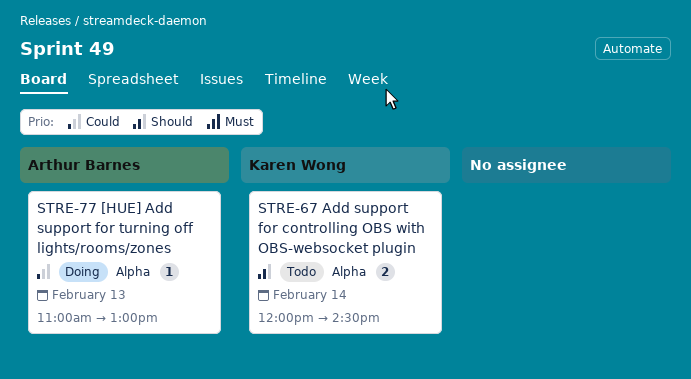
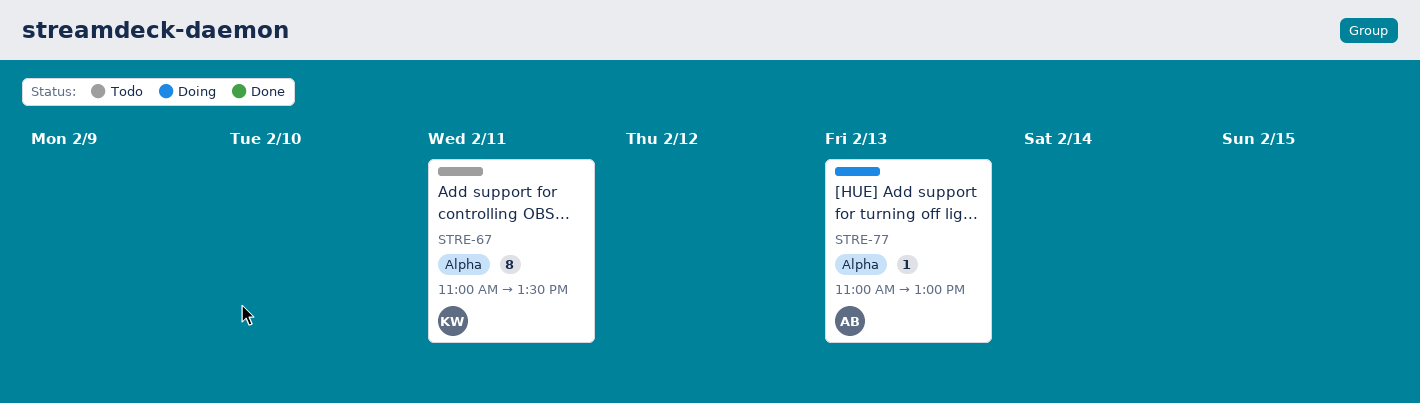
STRE-67, estimate: 2 -> 8
STRE-67, day: Feb 14 -> Feb 11
STRE-67, begins: 12:00 -> 11:00
STRE-67, ends: 14:30 -> 13:30

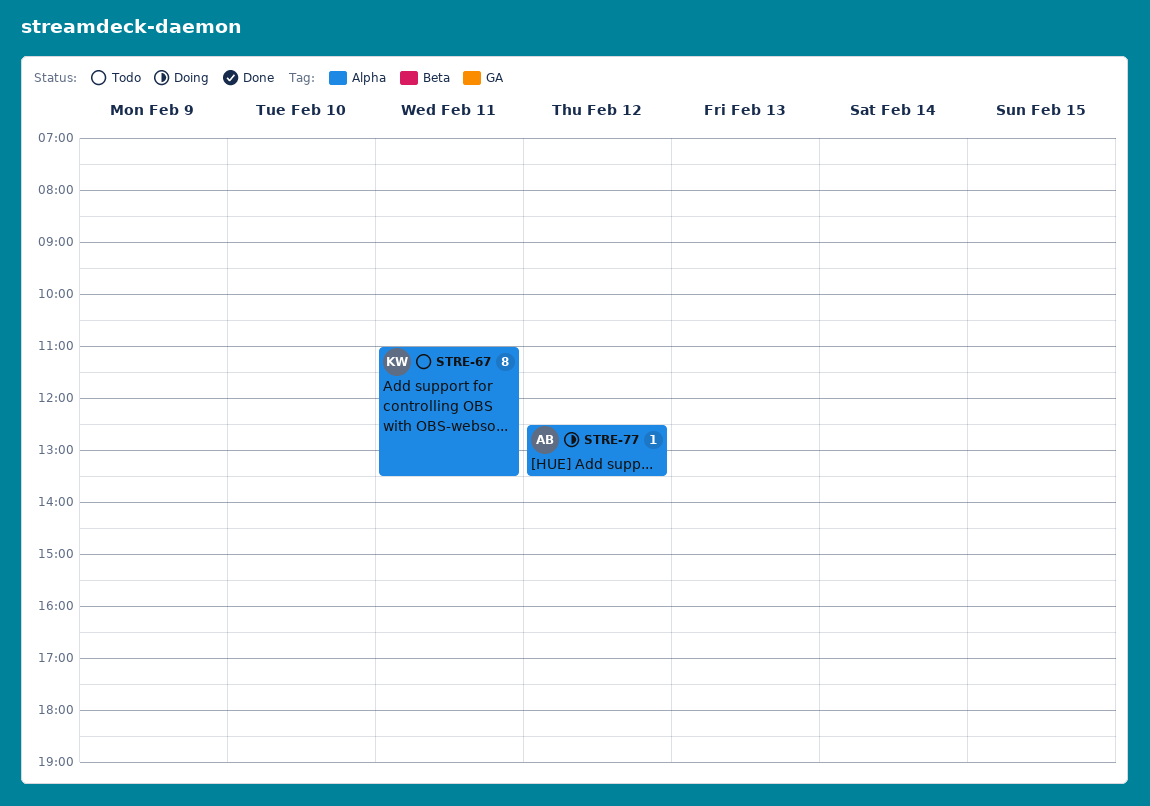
STRE-77, day: Feb 13 -> Feb 12
STRE-77, begins: 11:00 -> 12:30
STRE-77, ends: 13:00 -> 13:30

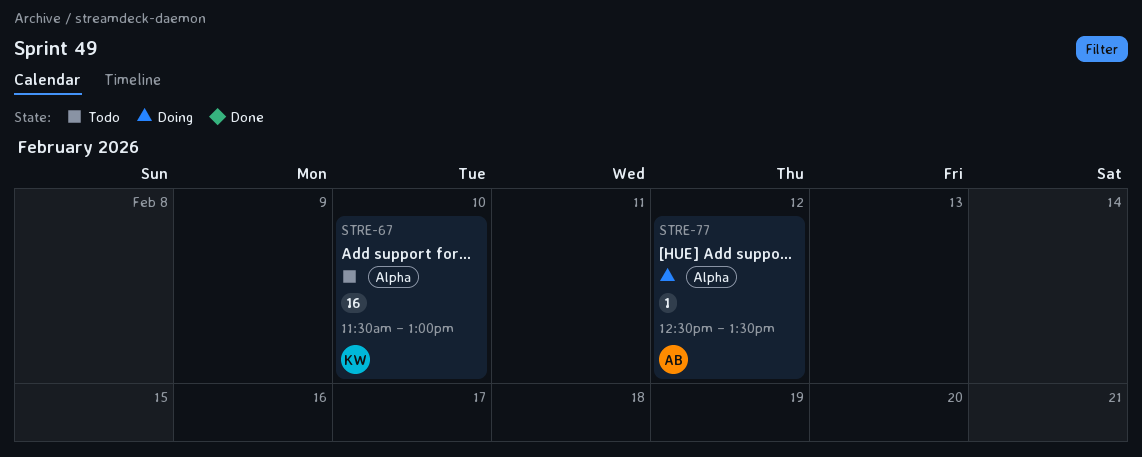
STRE-67, estimate: 8 -> 16
STRE-67, day: Feb 11 -> Feb 10
STRE-67, begins: 11:00 -> 11:30
STRE-67, ends: 13:30 -> 13:00

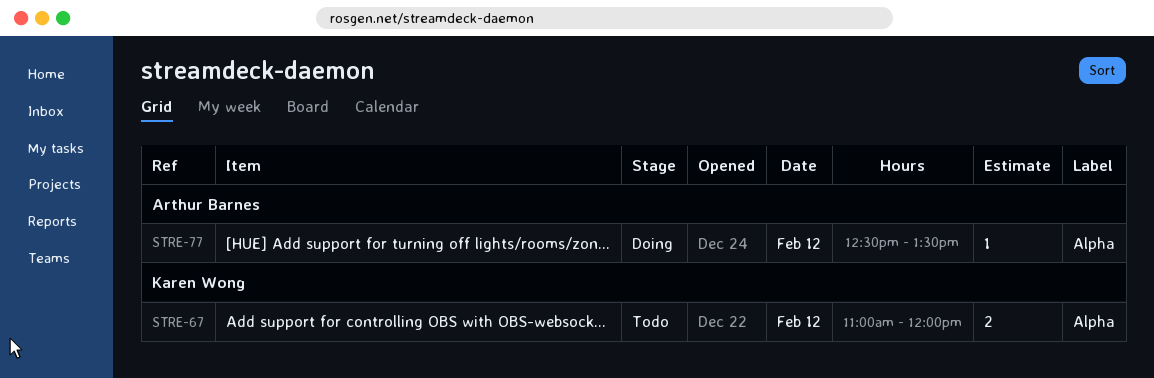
STRE-67, estimate: 16 -> 2
STRE-67, day: Feb 10 -> Feb 12
STRE-67, begins: 11:30 -> 11:00
STRE-67, ends: 13:00 -> 12:00

